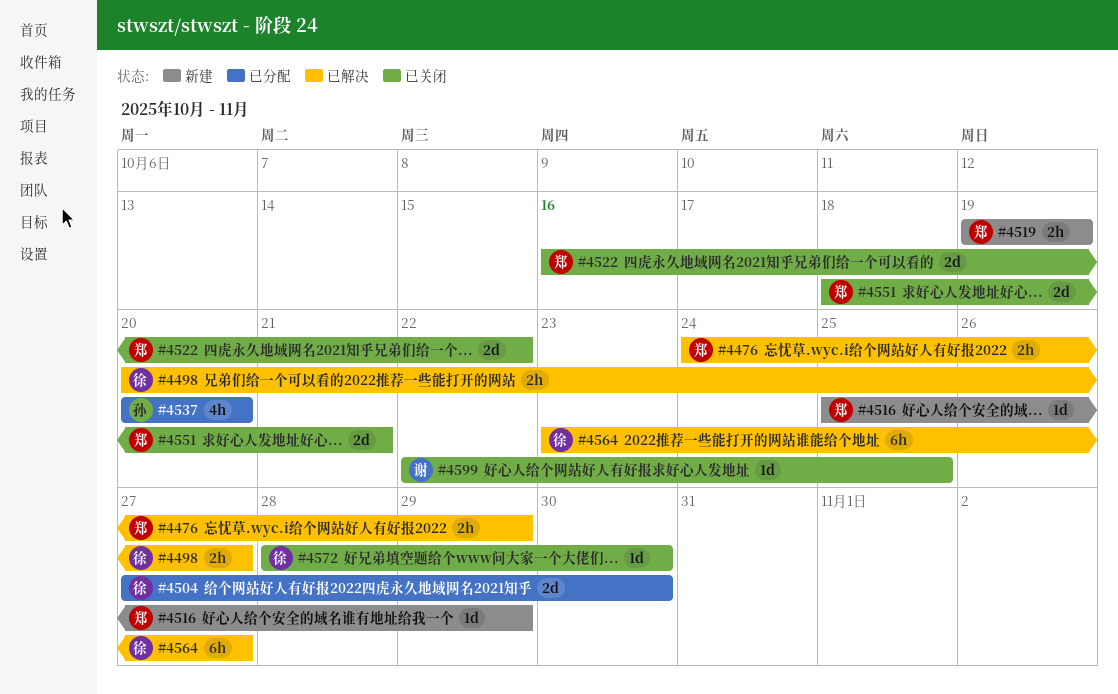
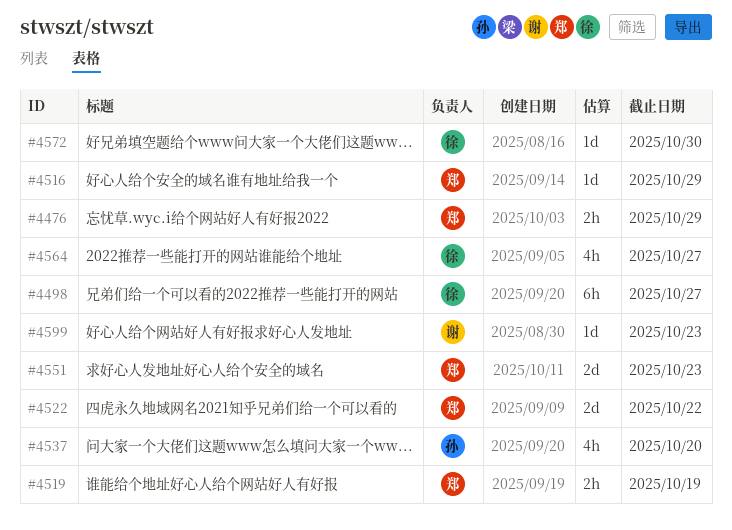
#4498, estimate: 2h -> 6h
#4504: present -> none
#4551, due: Oct 21 -> Oct 23
#4564, estimate: 6h -> 4h
#4599, due: Oct 25 -> Oct 23

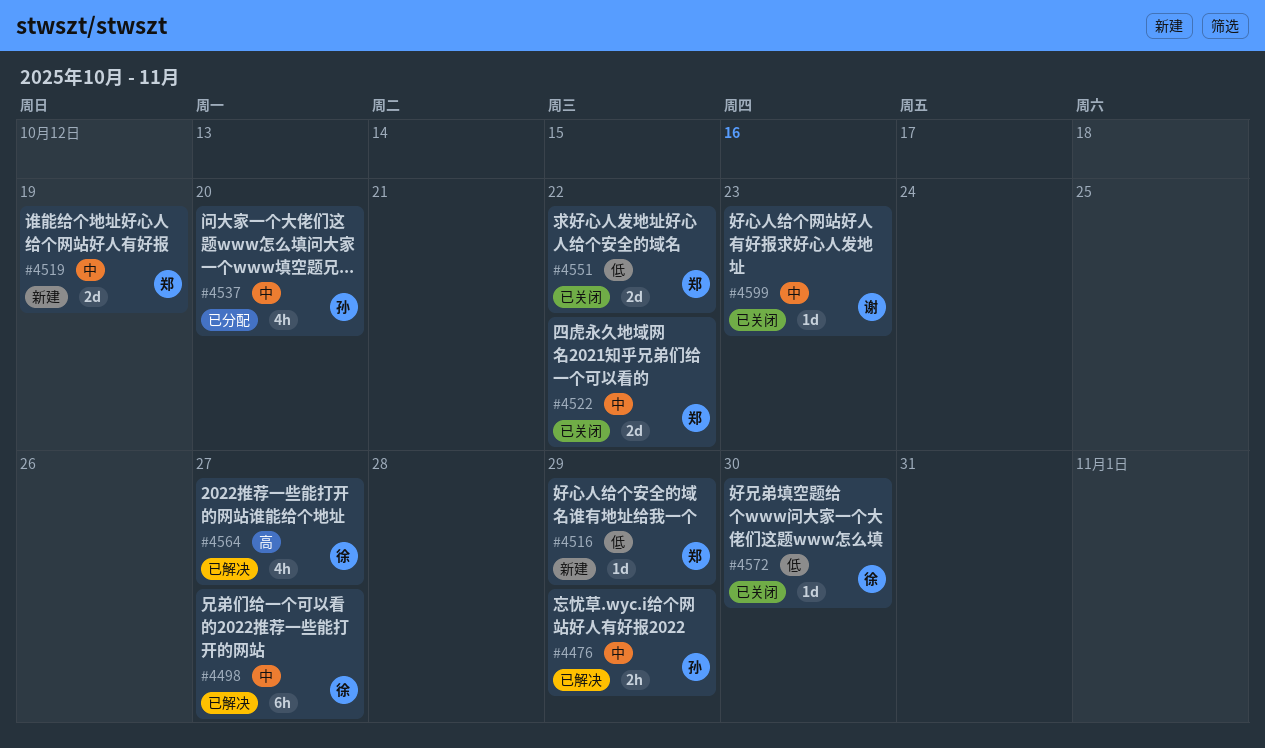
#4476, owner: 郑 -> 孙
#4519, estimate: 2h -> 2d
#4551, due: Oct 23 -> Oct 22

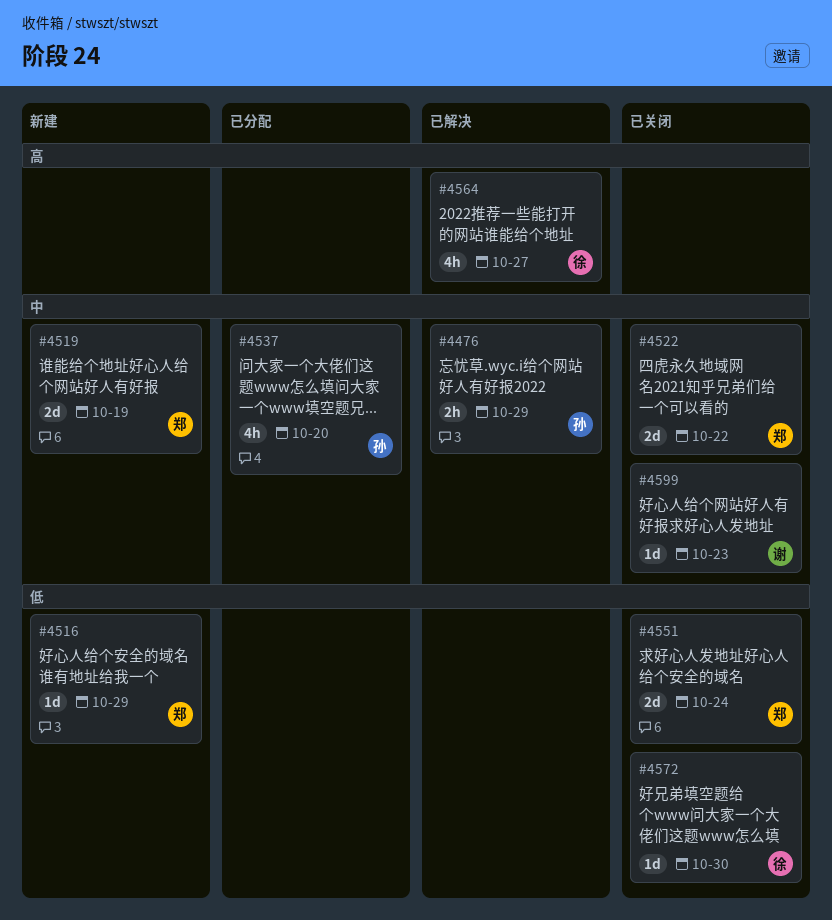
#4498: present -> none
#4551, due: Oct 22 -> Oct 24

